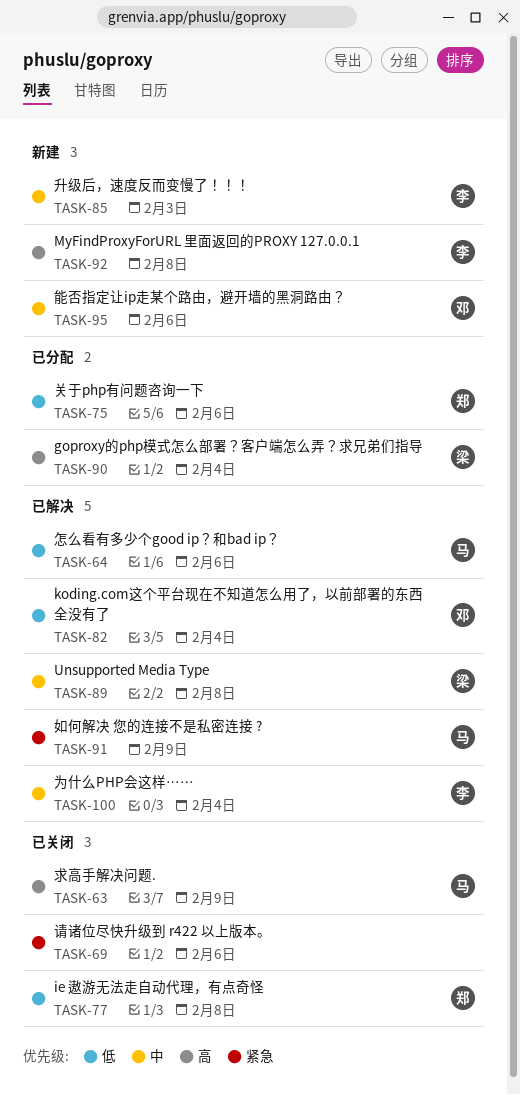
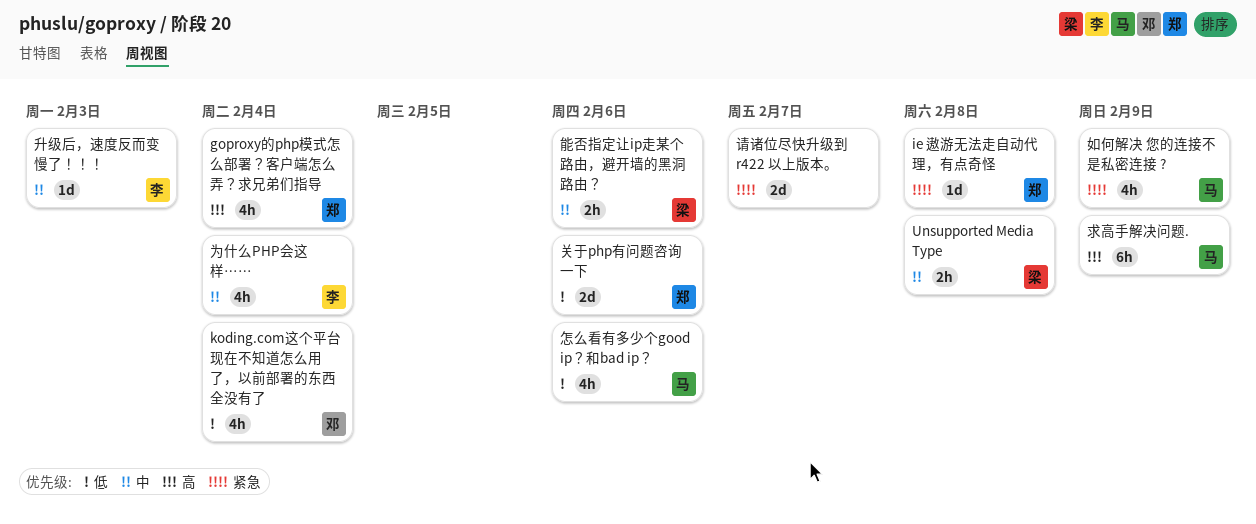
goproxy的php模式怎么部署？客户端怎么弄？求兄弟们指导, owner: 梁 -> 郑
ie 遨游无法走自动代理，有点奇怪, priority: 低 -> 紧急
MyFindProxyForURL 里面返回的PROXY 127.0.0.1: present -> none
能否指定让ip走某个路由，避开墙的黑洞路由？, owner: 邓 -> 梁
请诸位尽快升级到 r422 以上版本。, due: Feb 6 -> Feb 7

